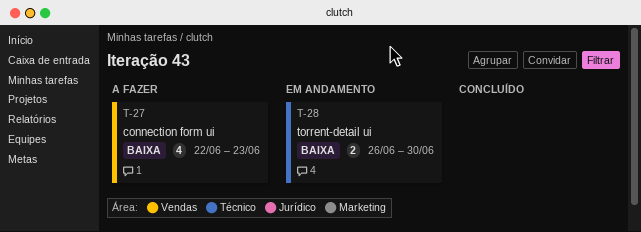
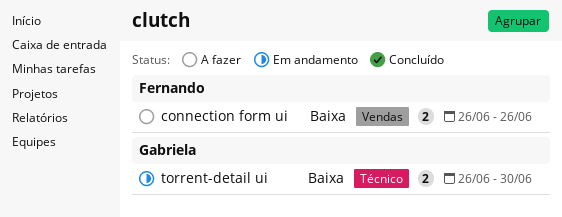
connection form ui, estimate: 4 -> 2
connection form ui, start: Jun 22 -> Jun 26
connection form ui, due: Jun 23 -> Jun 26

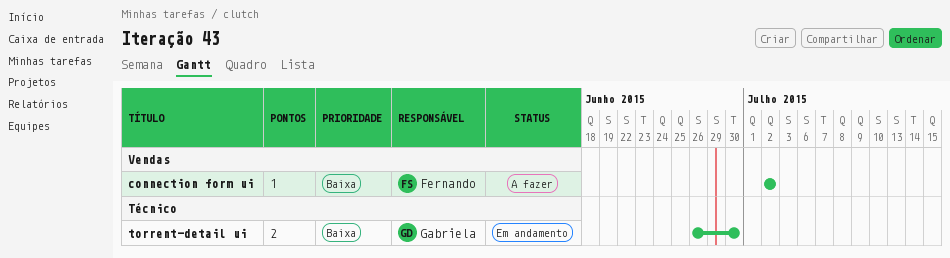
connection form ui, estimate: 2 -> 1
connection form ui, start: Jun 26 -> Jul 2
connection form ui, due: Jun 26 -> Jul 2

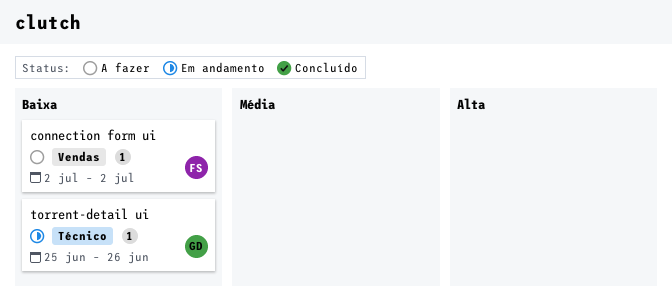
torrent-detail ui, estimate: 2 -> 1
torrent-detail ui, start: Jun 26 -> Jun 25
torrent-detail ui, due: Jun 30 -> Jun 26

